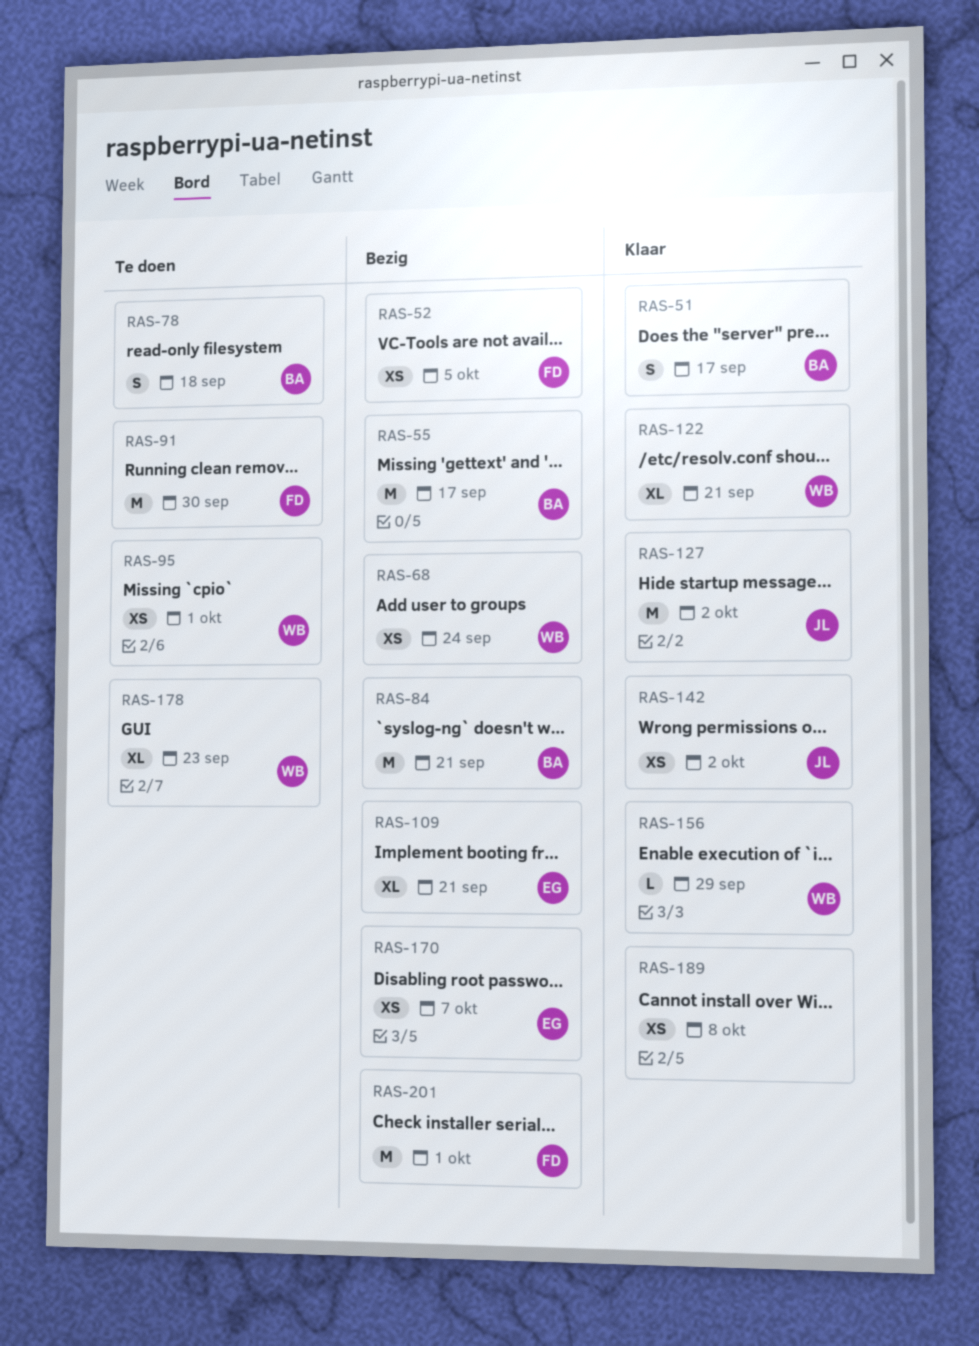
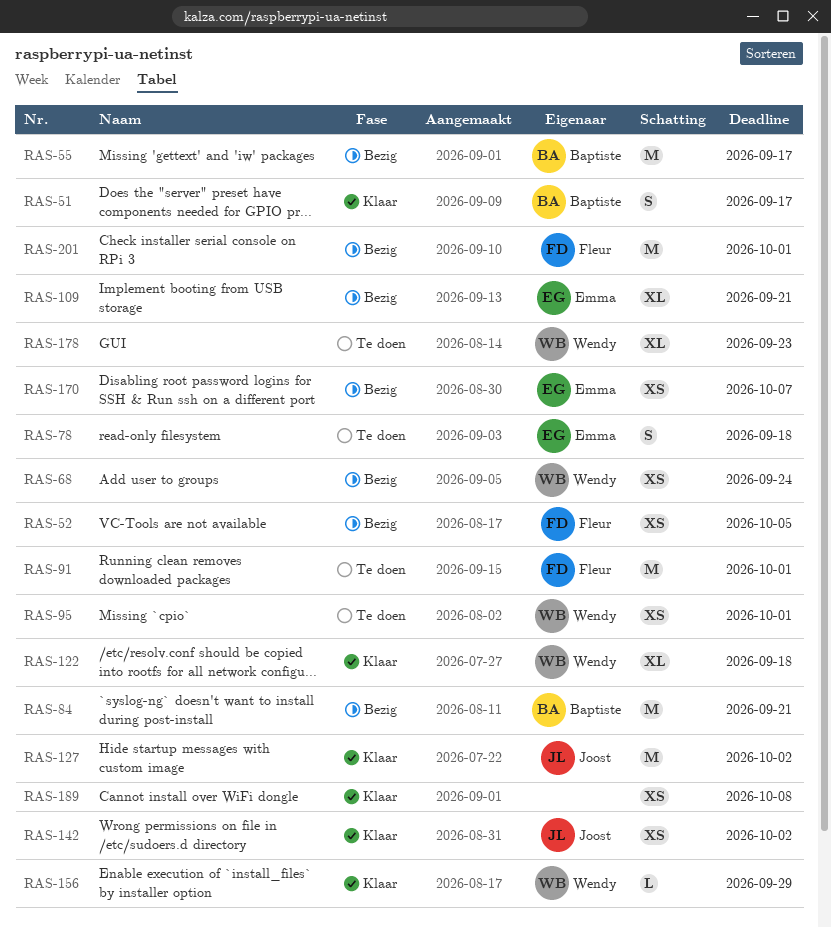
RAS-78, owner: Baptiste -> Emma
RAS-91, due: Sep 30 -> Oct 1
RAS-122, due: Sep 21 -> Sep 18

